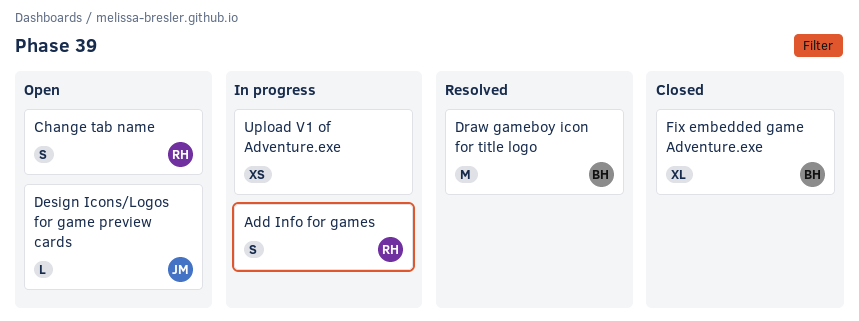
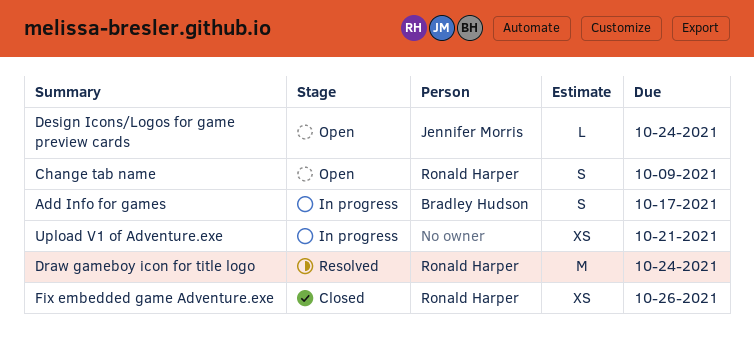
Add Info for games, owner: Ronald Harper -> Bradley Hudson
Draw gameboy icon for title logo, owner: Bradley Hudson -> Ronald Harper
Fix embedded game Adventure.exe, owner: Bradley Hudson -> Ronald Harper
Fix embedded game Adventure.exe, estimate: XL -> XS

